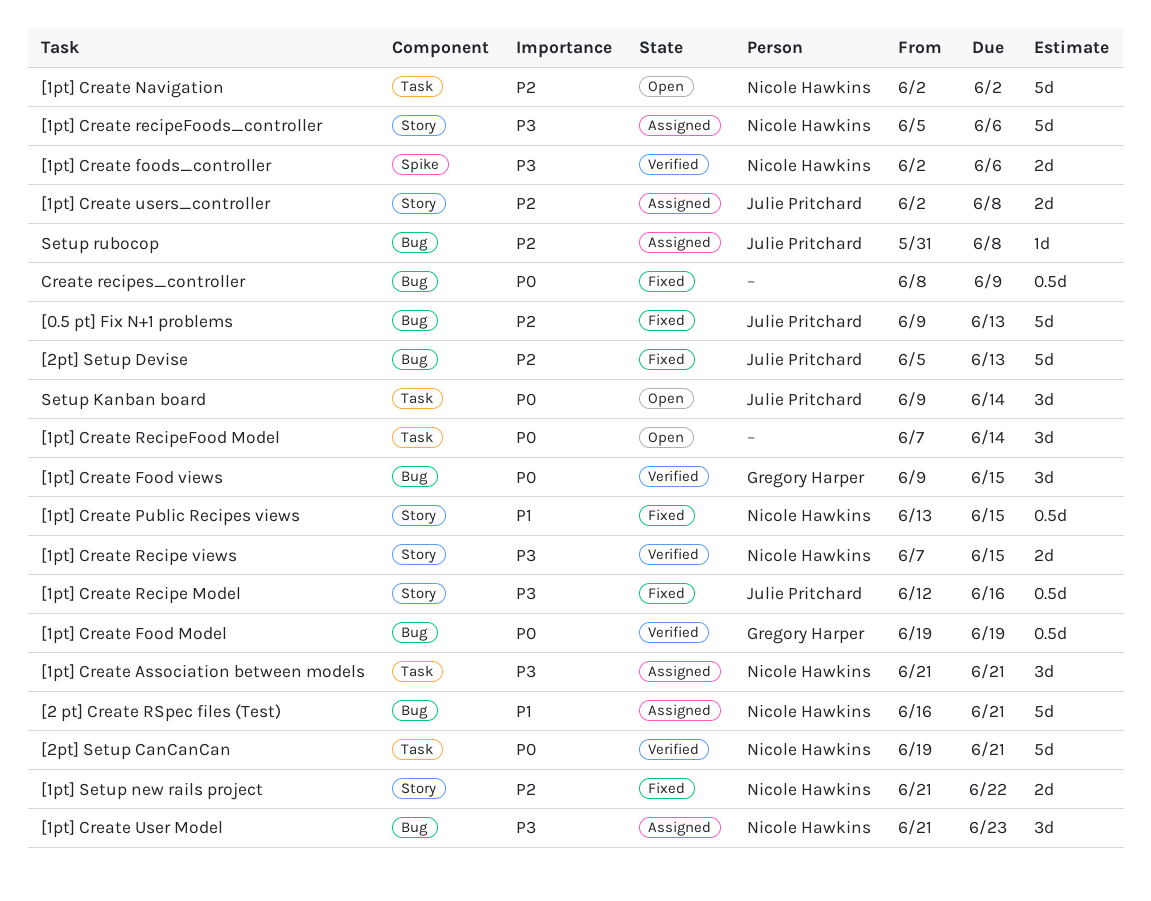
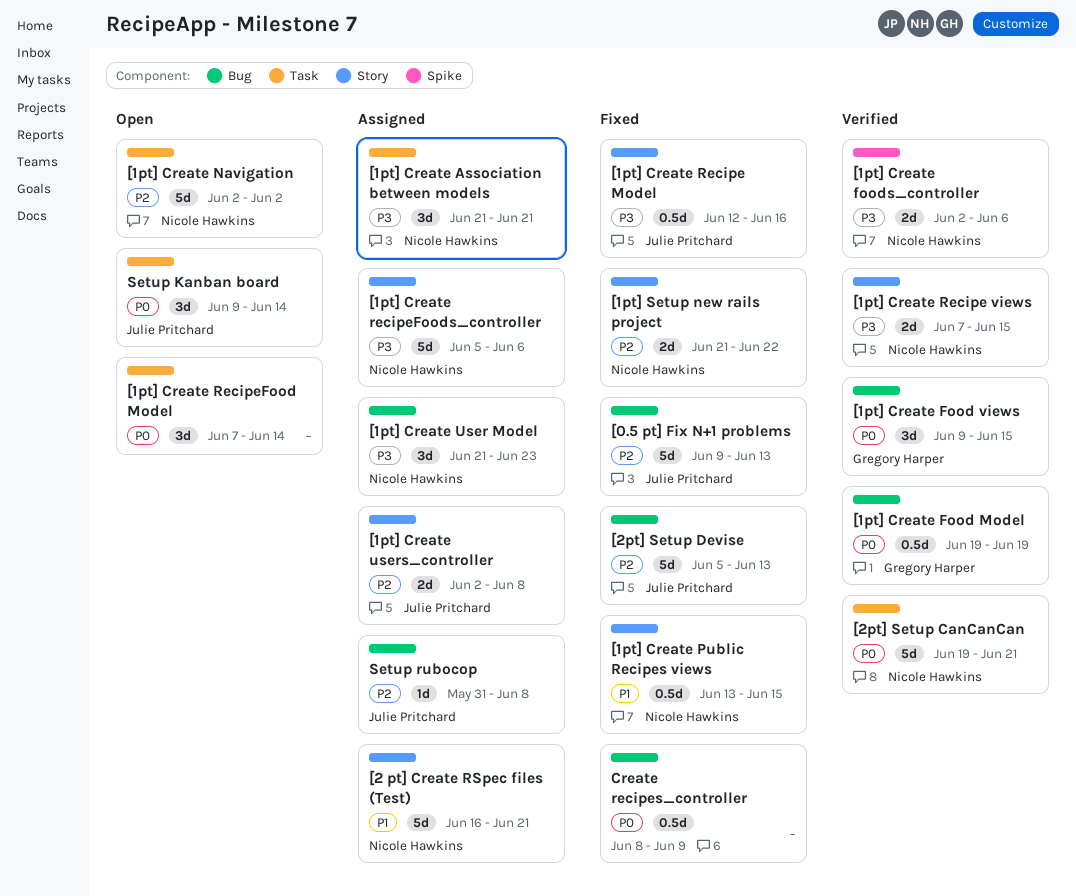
[2 pt] Create RSpec files (Test), label: Bug -> Story

